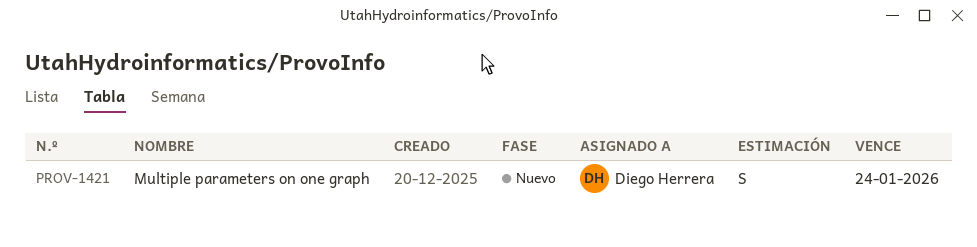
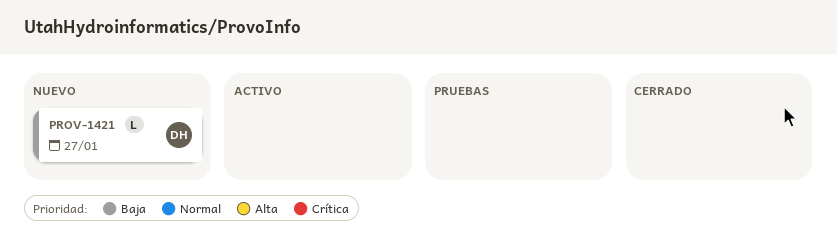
PROV-1421, estimate: S -> L
PROV-1421, due: Jan 24 -> Jan 27

